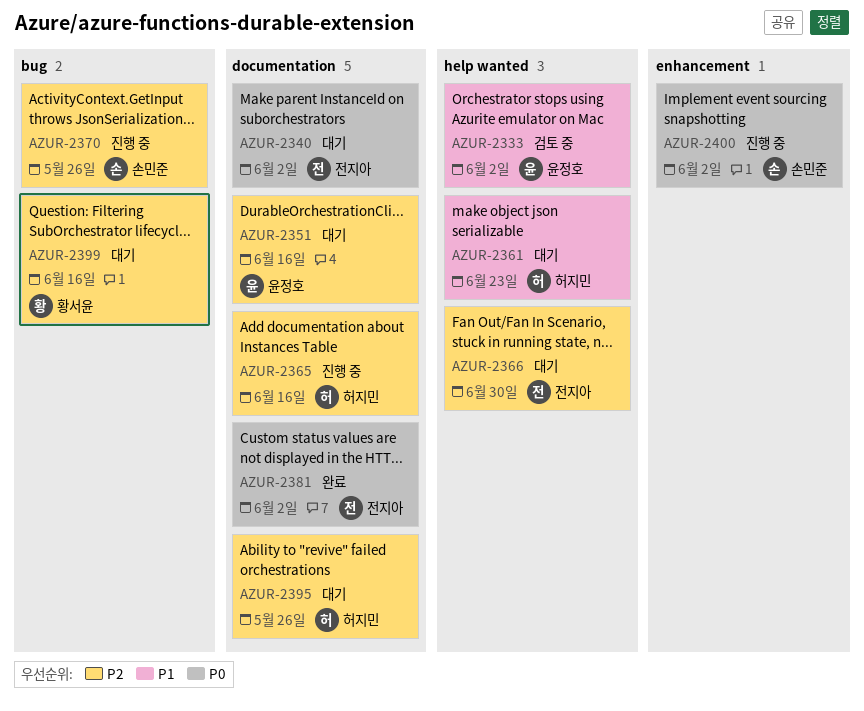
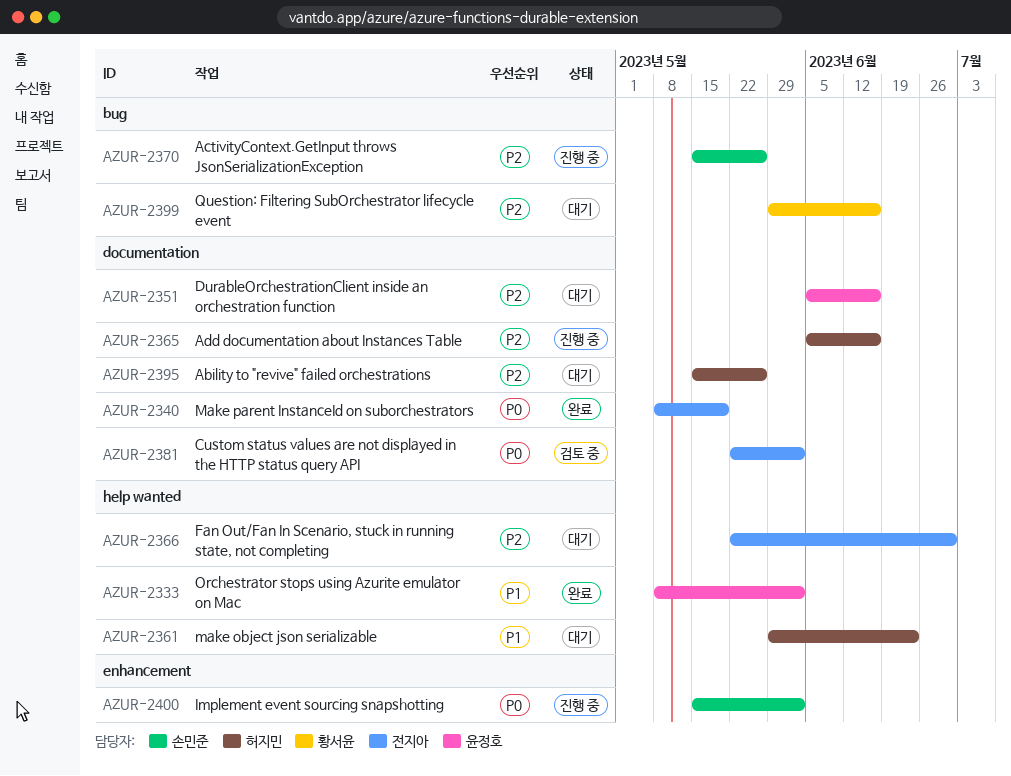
AZUR-2333, status: 검토 중 -> 완료
AZUR-2340, status: 대기 -> 완료
AZUR-2340, due: Jun 2 -> May 19
AZUR-2381, status: 완료 -> 검토 중

